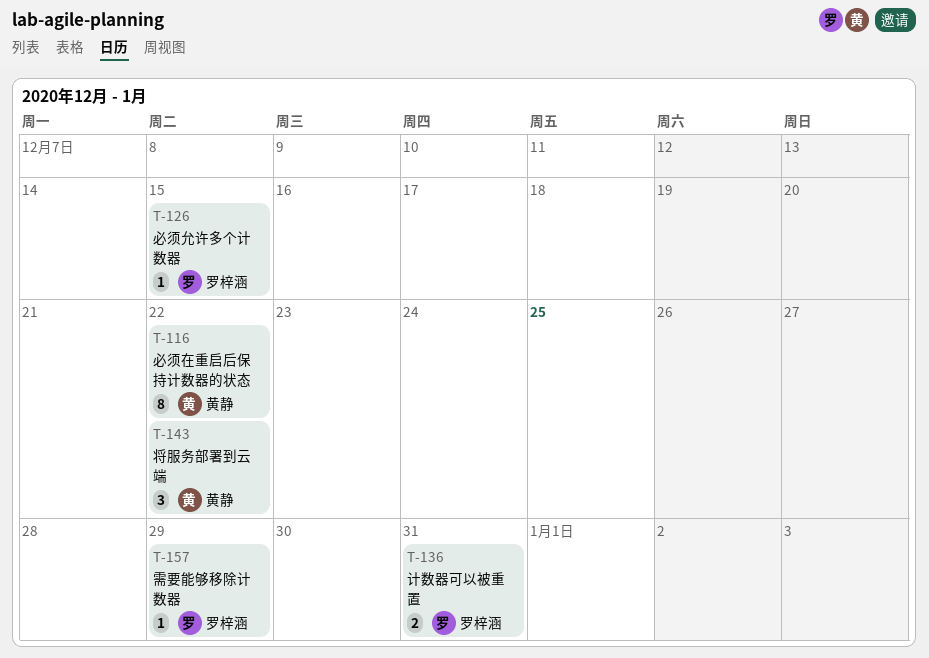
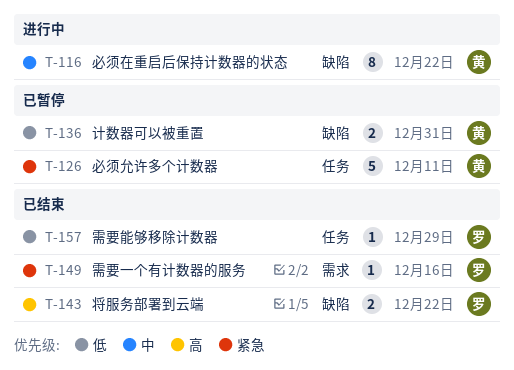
T-126, owner: 罗梓涵 -> 黄静
T-126, estimate: 1 -> 5
T-126, due: Dec 15 -> Dec 11
T-136, owner: 罗梓涵 -> 黄静
T-143, owner: 黄静 -> 罗梓涵
T-143, estimate: 3 -> 2
T-149: none -> present

